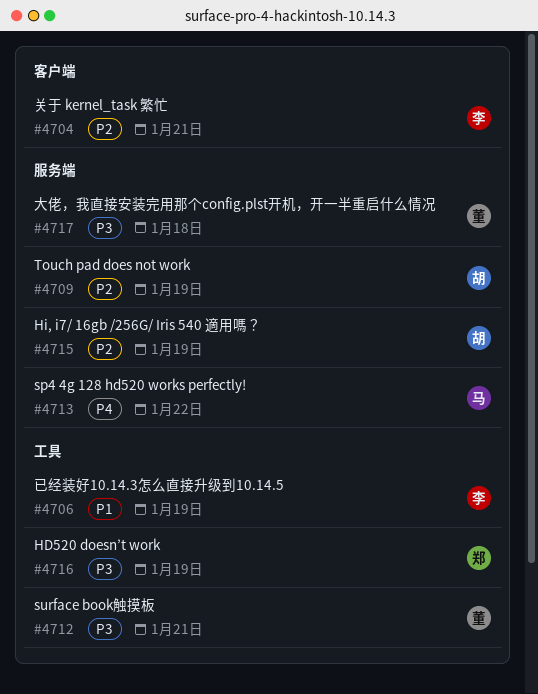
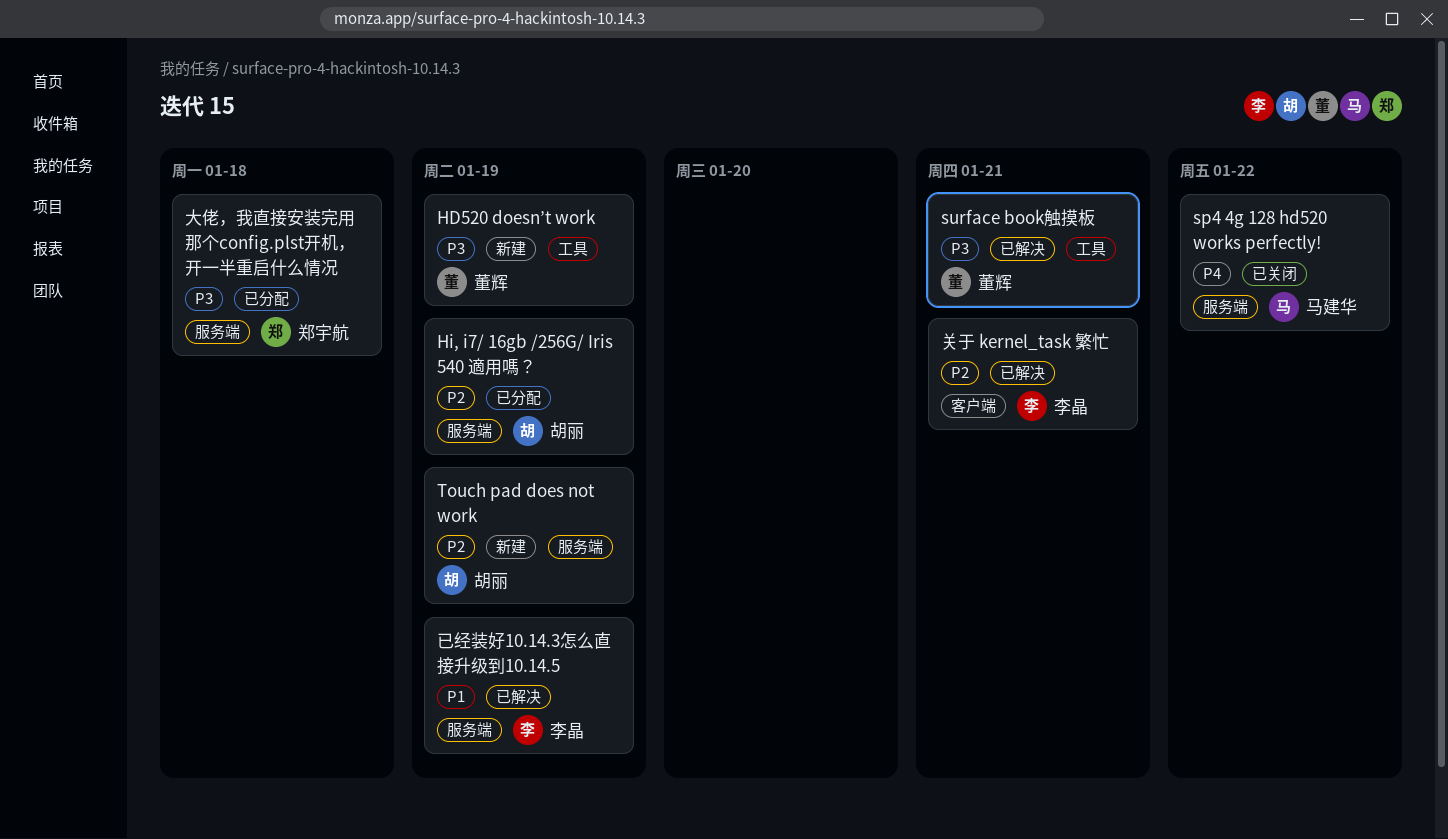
HD520 doesn’t work, owner: 郑宇航 -> 董辉
大佬，我直接安装完用那个config.plst开机，开一半重启什么情况, owner: 董辉 -> 郑宇航
已经装好10.14.3怎么直接升级到10.14.5, label: 工具 -> 服务端

